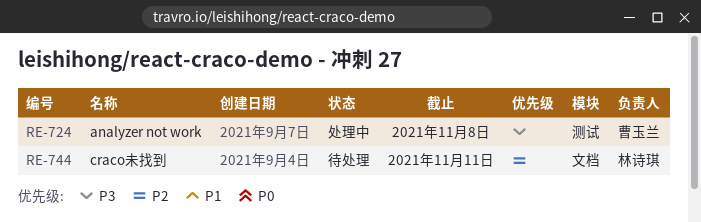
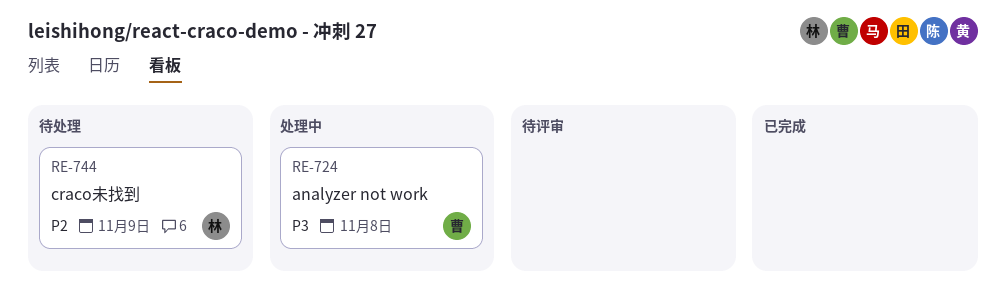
RE-744, due: Nov 11 -> Nov 9

